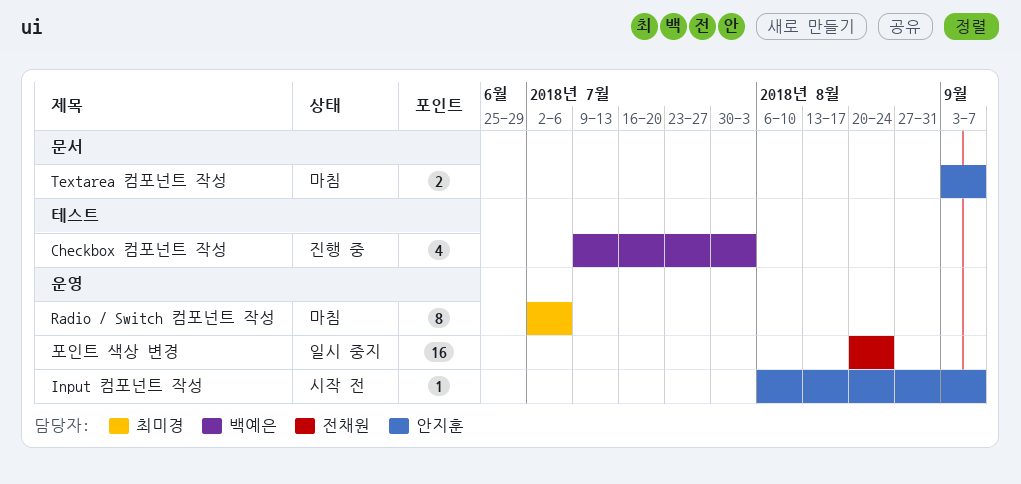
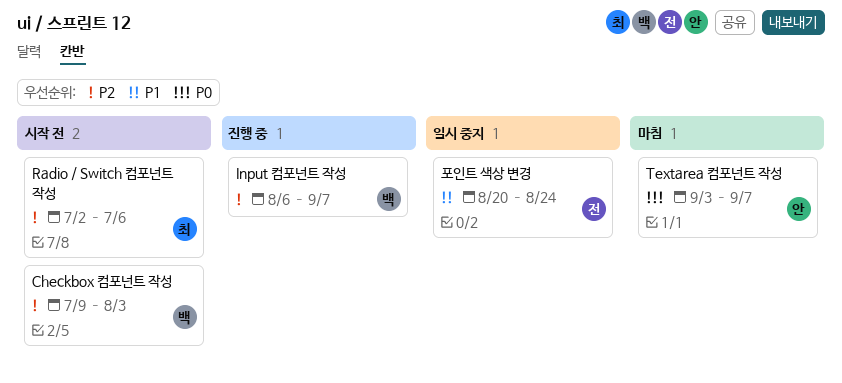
Checkbox 컴포넌트 작성, status: 진행 중 -> 시작 전
Input 컴포넌트 작성, status: 시작 전 -> 진행 중
Input 컴포넌트 작성, owner: 안지훈 -> 백예은
Radio / Switch 컴포넌트 작성, status: 마침 -> 시작 전

